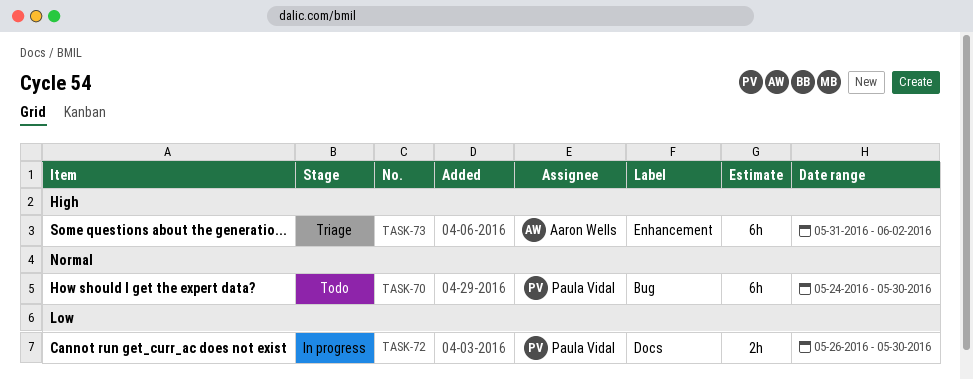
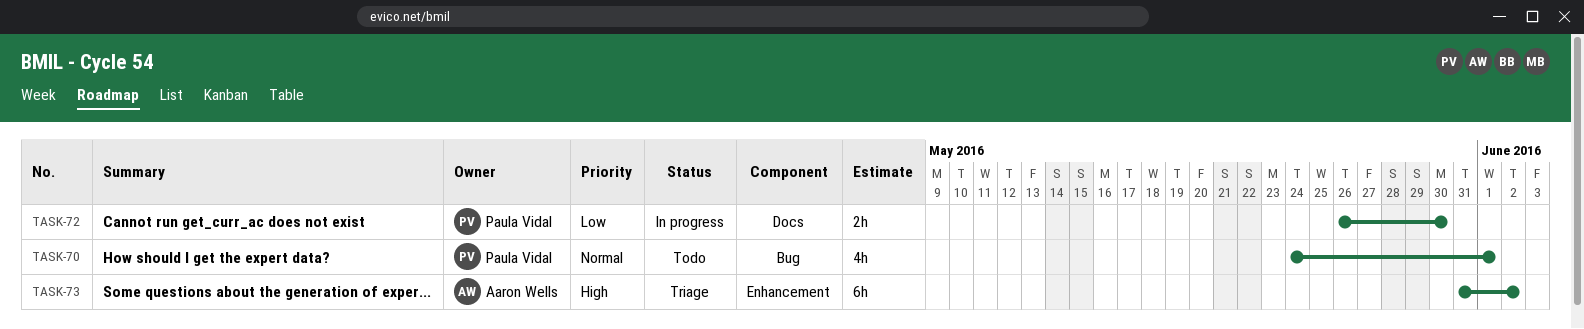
TASK-70, estimate: 6h -> 4h
TASK-70, due: May 30 -> Jun 1

